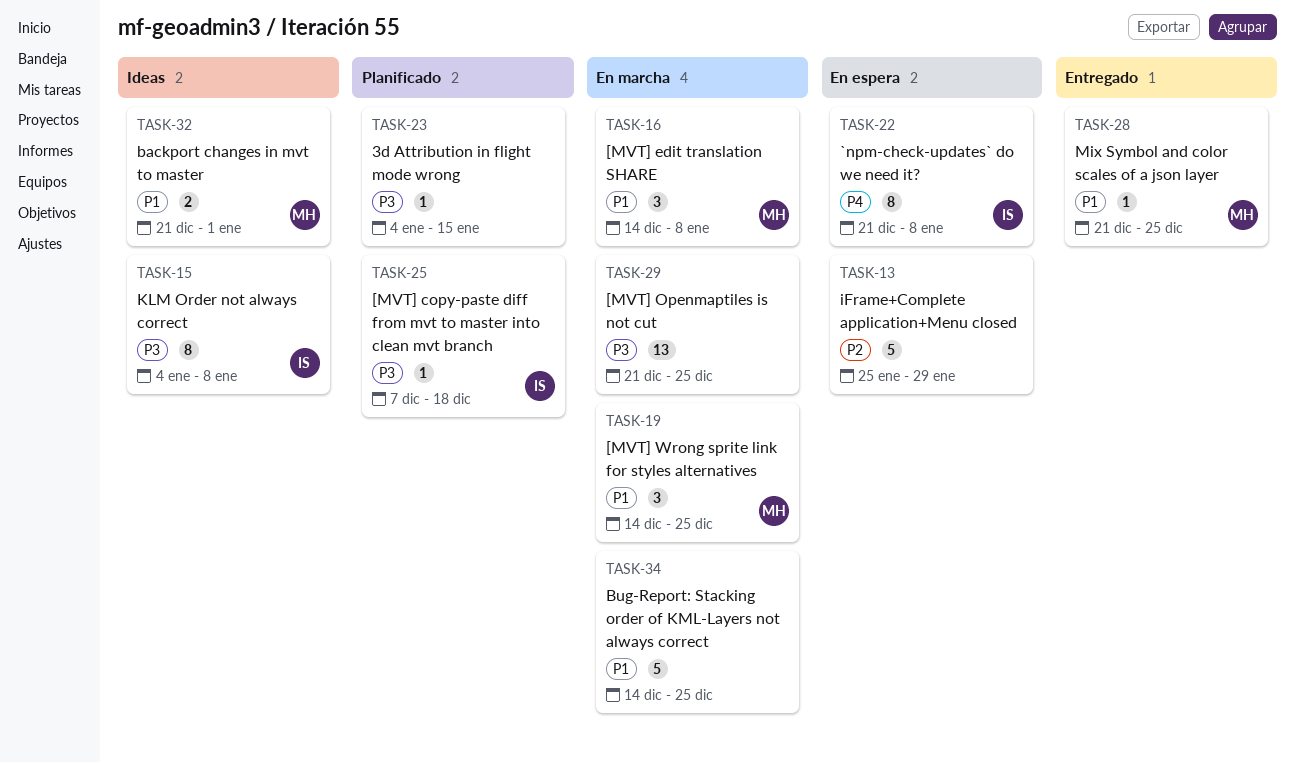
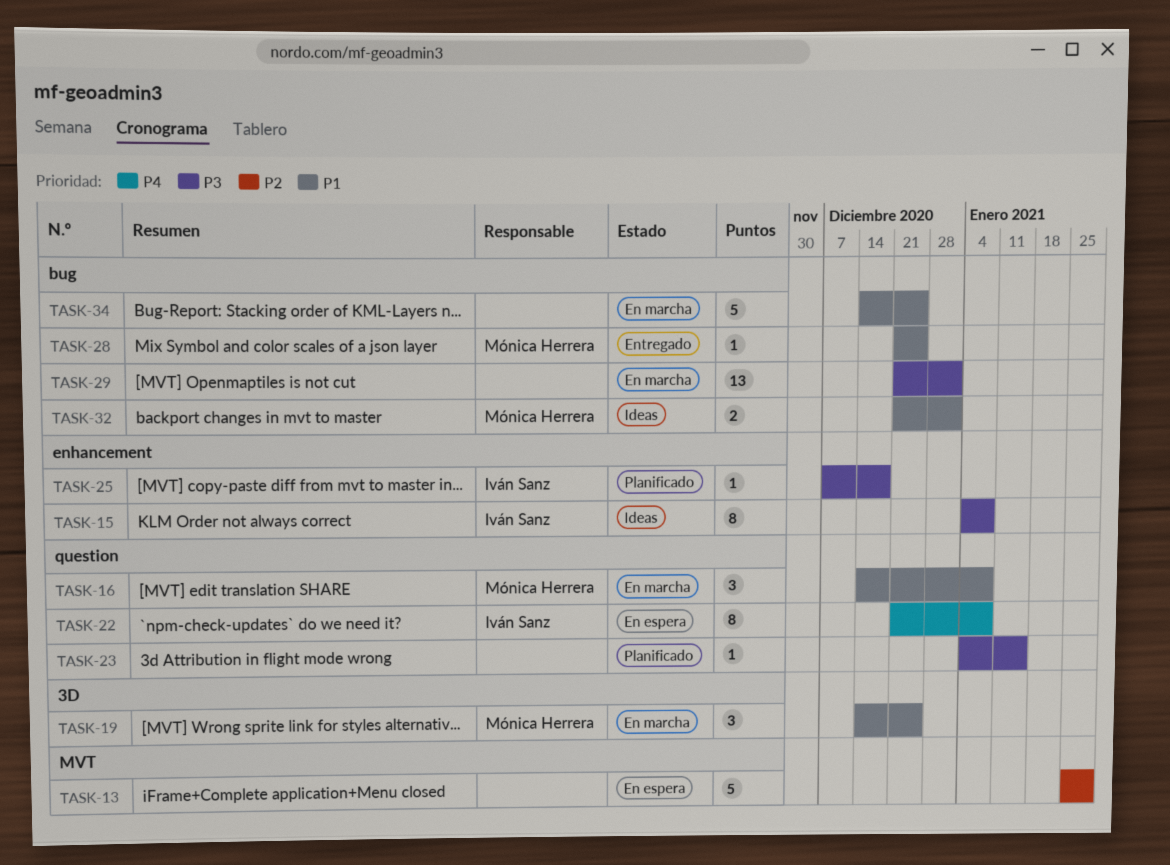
TASK-29, due: Dec 25 -> Jan 1

